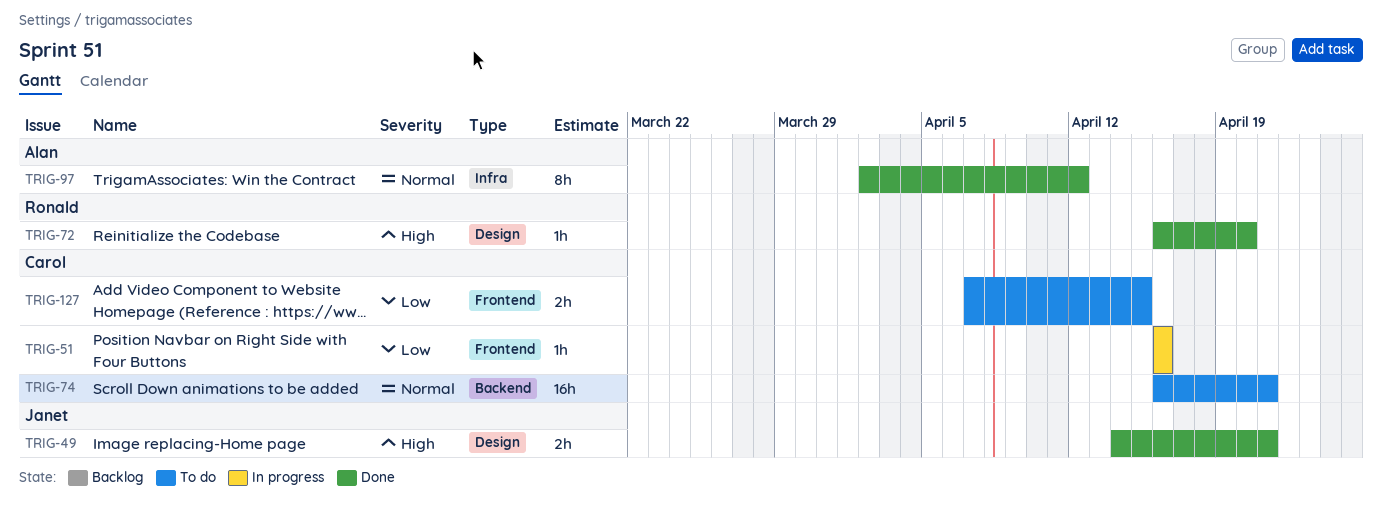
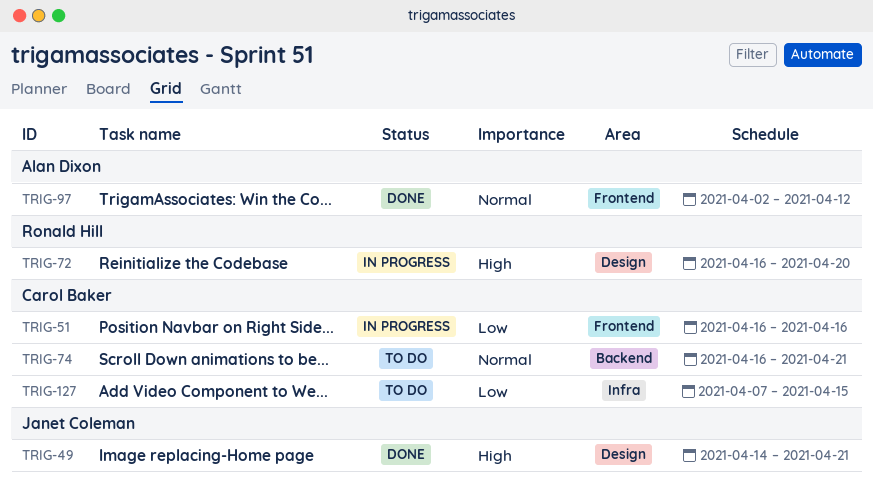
TRIG-72, status: Done -> In progress
TRIG-97, label: Infra -> Frontend
TRIG-127, label: Frontend -> Infra

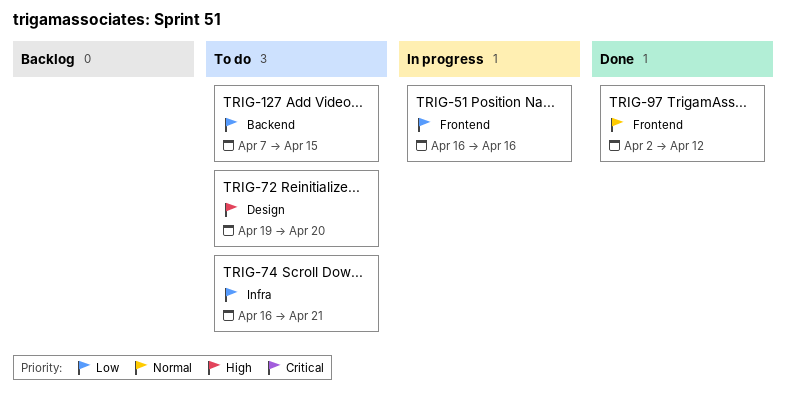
TRIG-49: present -> none
TRIG-72, status: In progress -> To do
TRIG-72, start: Apr 16 -> Apr 19
TRIG-74, priority: Normal -> Low
TRIG-74, label: Backend -> Infra
TRIG-127, label: Infra -> Backend

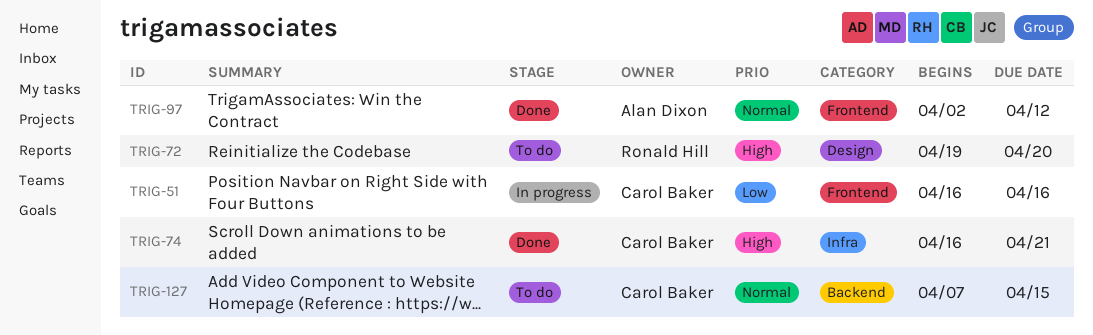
TRIG-74, status: To do -> Done
TRIG-74, priority: Low -> High
TRIG-127, priority: Low -> Normal

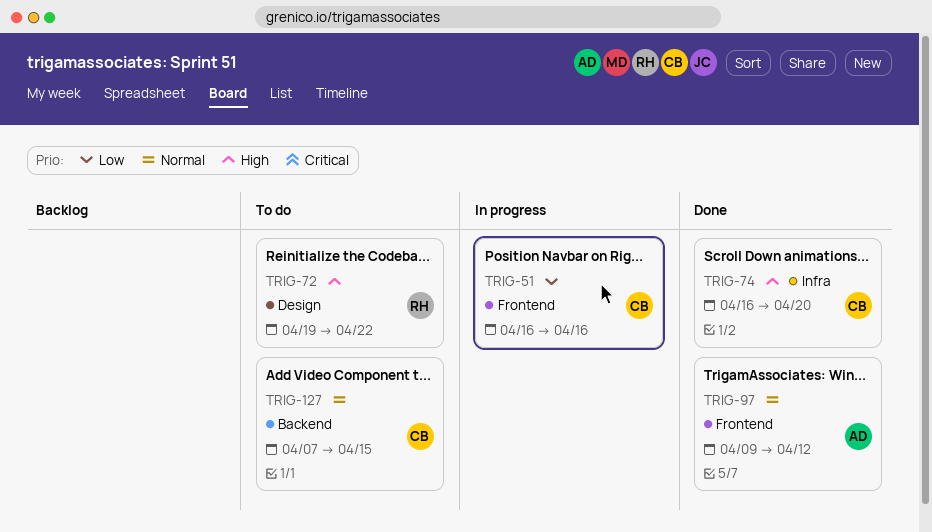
TRIG-72, due: Apr 20 -> Apr 22
TRIG-74, due: Apr 21 -> Apr 20
TRIG-97, start: Apr 2 -> Apr 9

